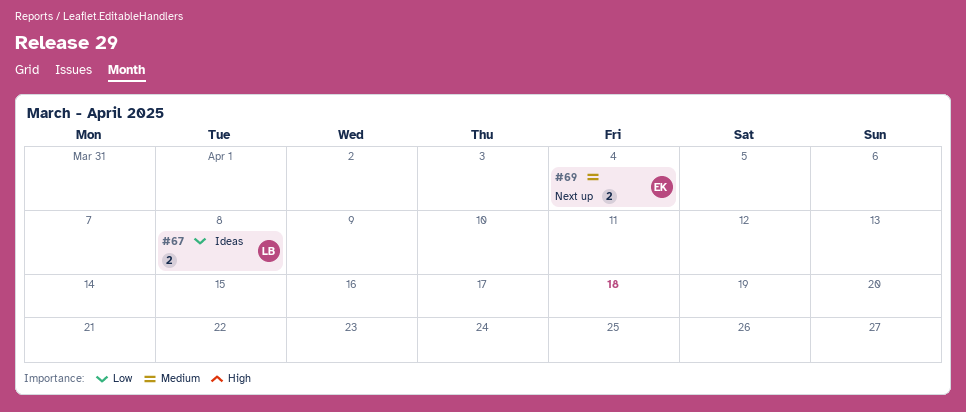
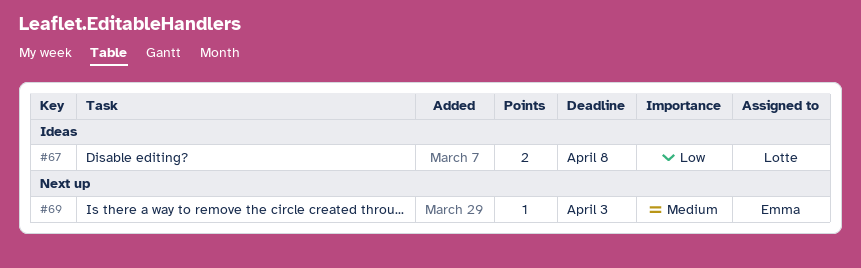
#69, estimate: 2 -> 1
#69, due: Apr 4 -> Apr 3

